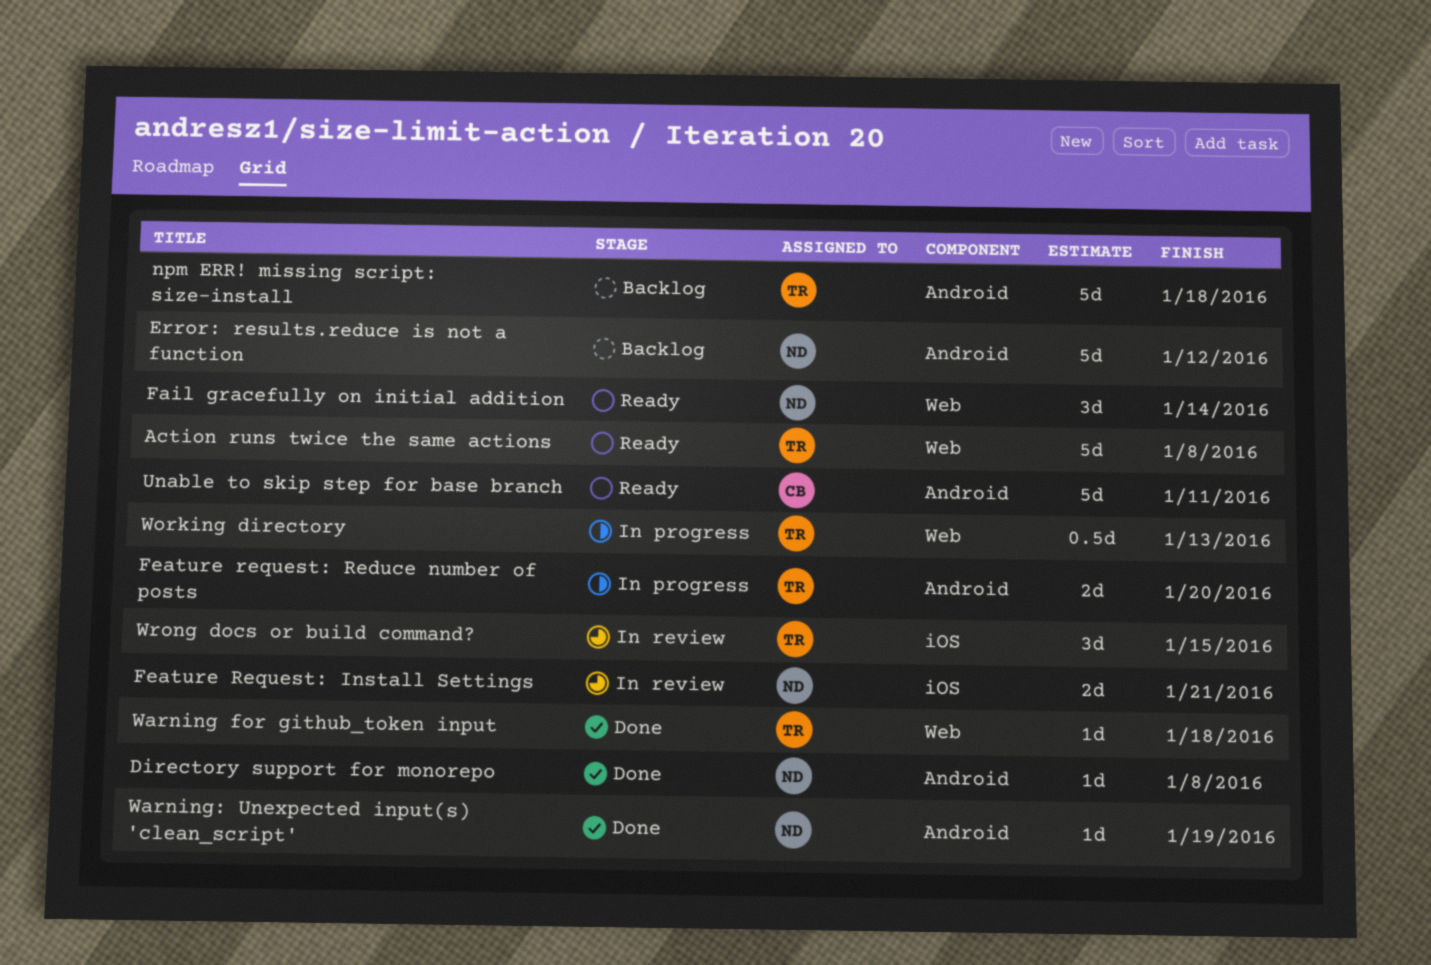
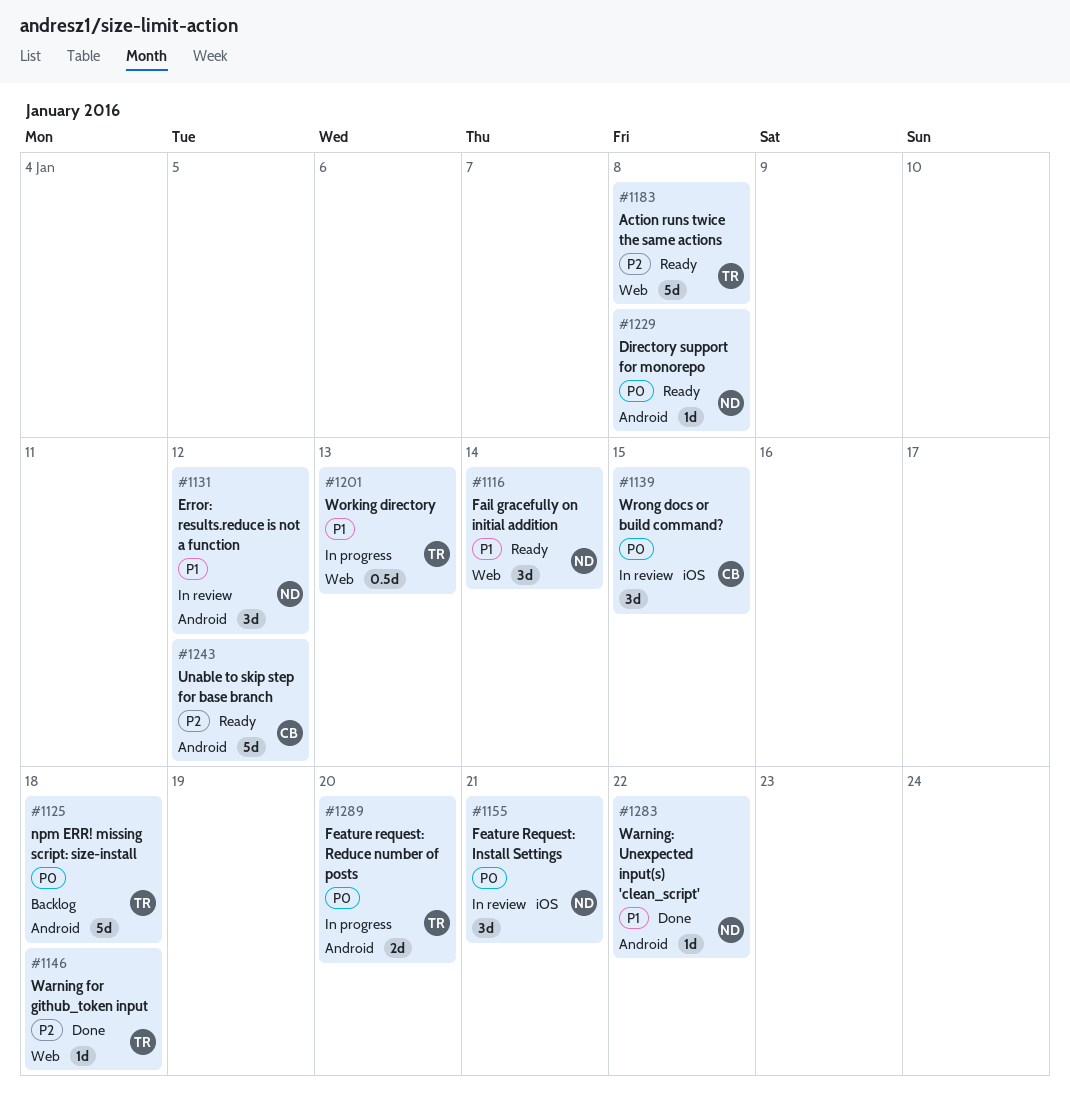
Directory support for monorepo, status: Done -> Ready
Error: results.reduce is not a function, status: Backlog -> In review
Error: results.reduce is not a function, estimate: 5d -> 3d
Feature Request: Install Settings, estimate: 2d -> 3d
Unable to skip step for base branch, due: Jan 11 -> Jan 12
Warning: Unexpected input(s) 'clean_script', due: Jan 19 -> Jan 22
Wrong docs or build command?, owner: TR -> CB

